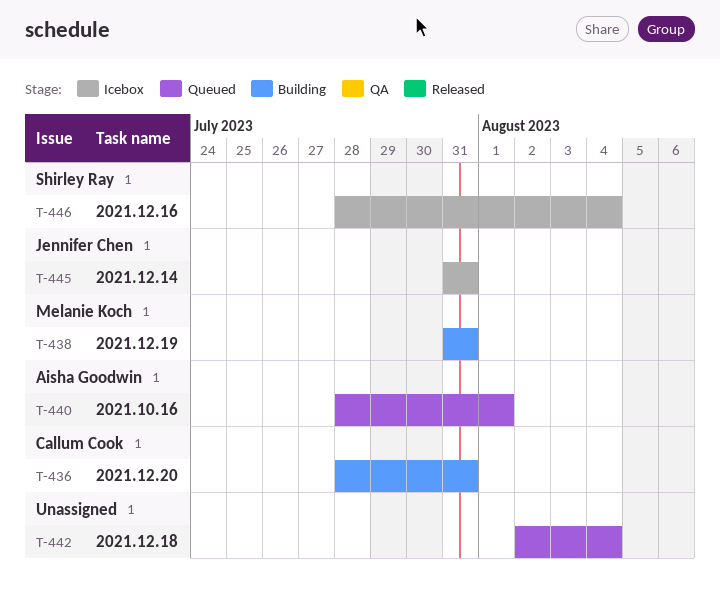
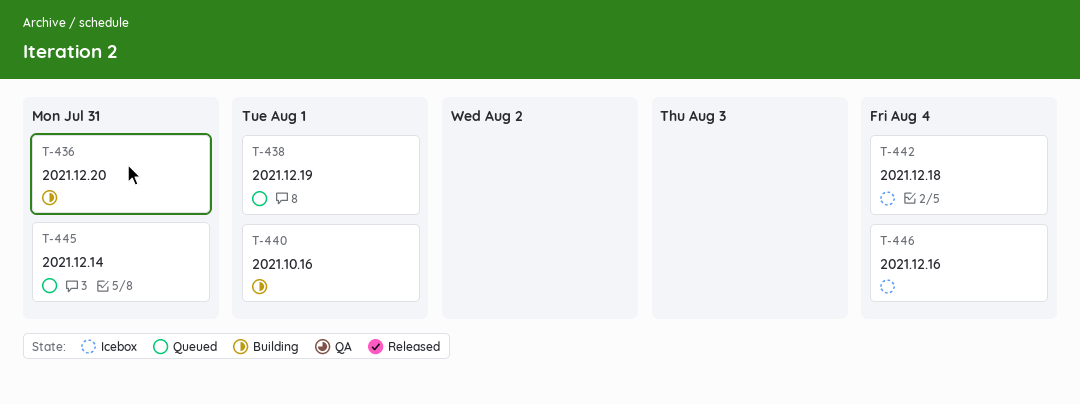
T-438, status: Building -> Queued
T-438, due: Jul 31 -> Aug 1
T-440, status: Queued -> Building
T-442, status: Queued -> Icebox
T-445, status: Icebox -> Queued

